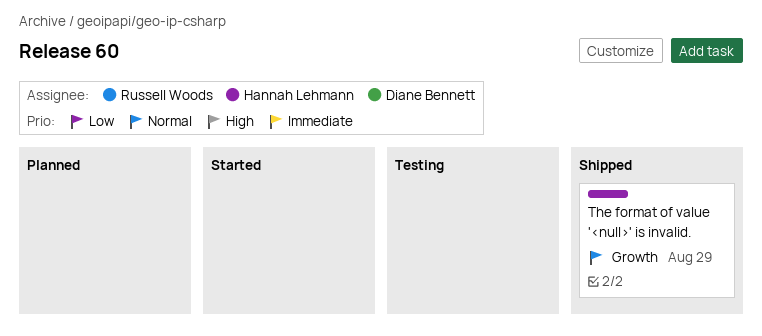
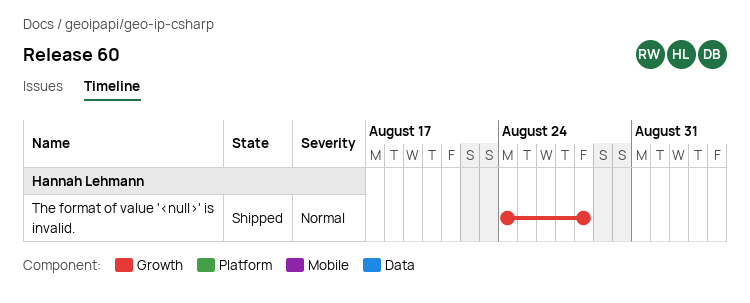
The format of value '<null>' is invalid., due: Aug 29 -> Aug 28

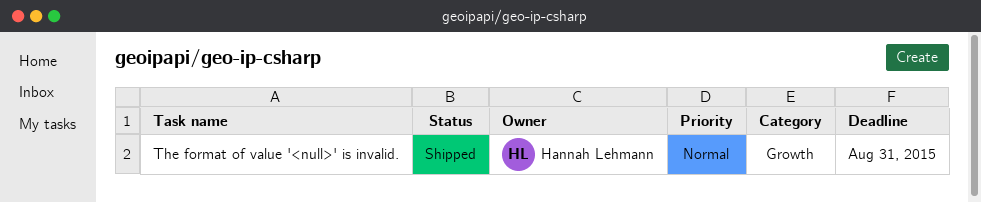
The format of value '<null>' is invalid., due: Aug 28 -> Aug 31

